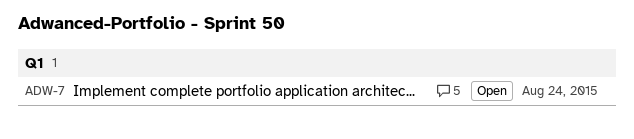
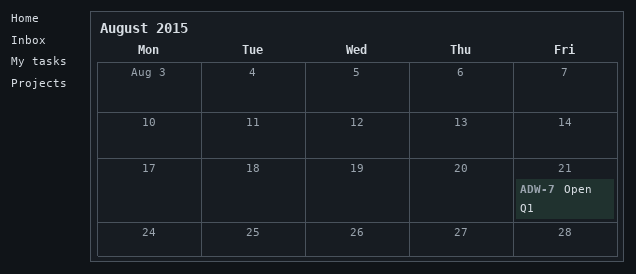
ADW-7, due: Aug 24 -> Aug 21

